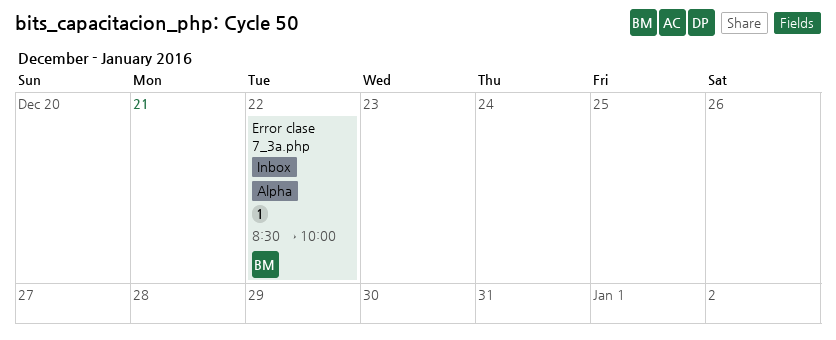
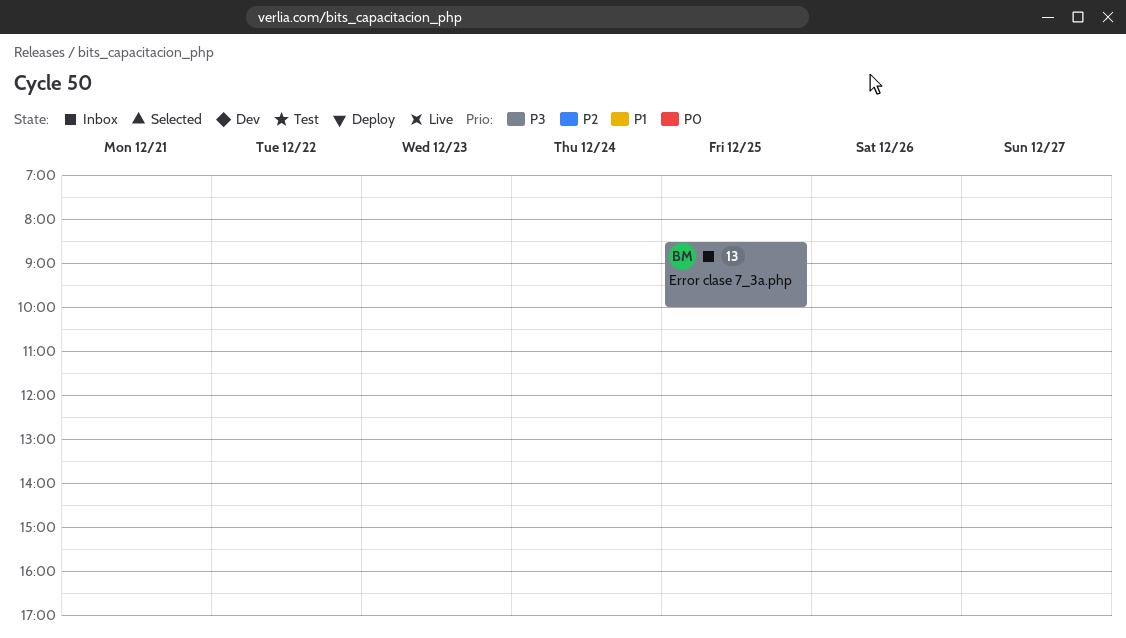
Error clase 7_3a.php, estimate: 1 -> 13
Error clase 7_3a.php, day: Dec 22 -> Dec 25

